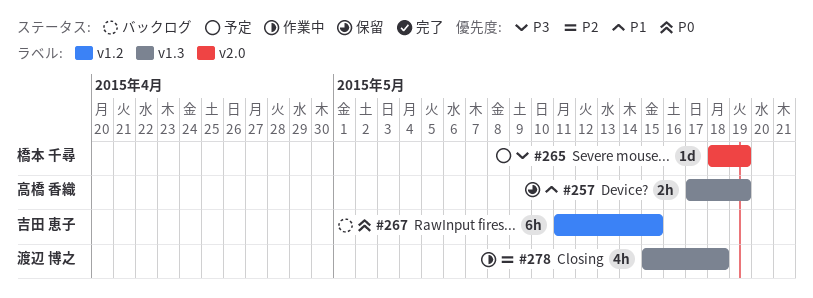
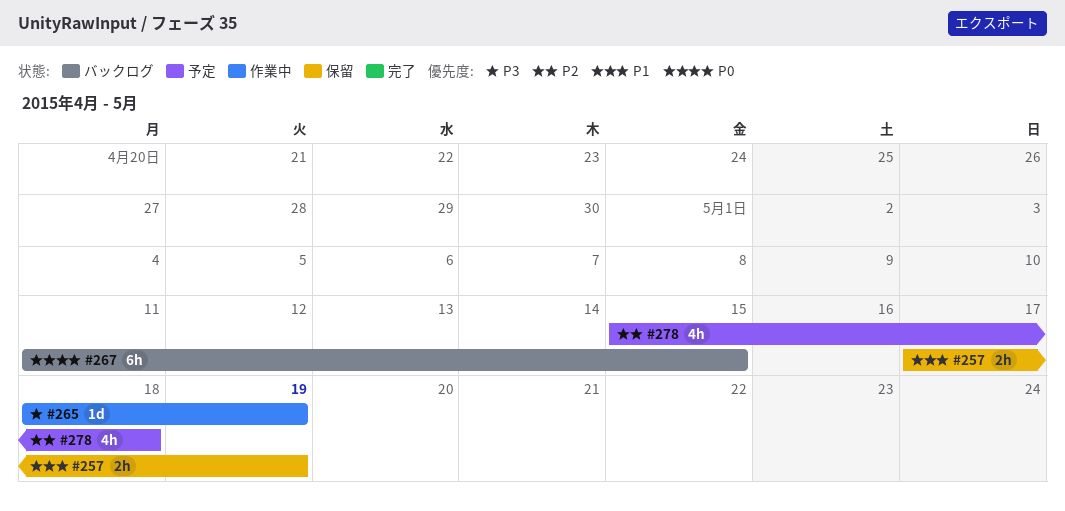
#265, status: 予定 -> 作業中
#278, status: 作業中 -> 予定

